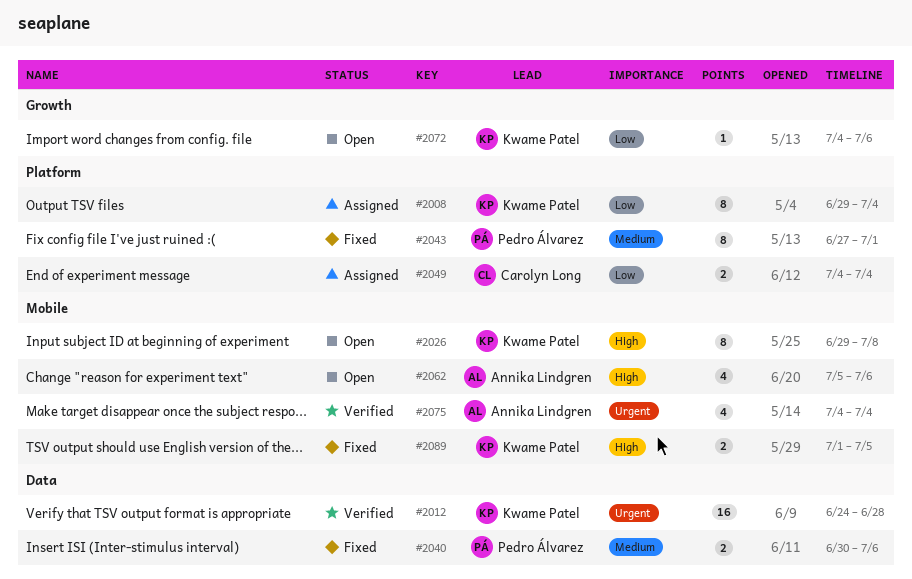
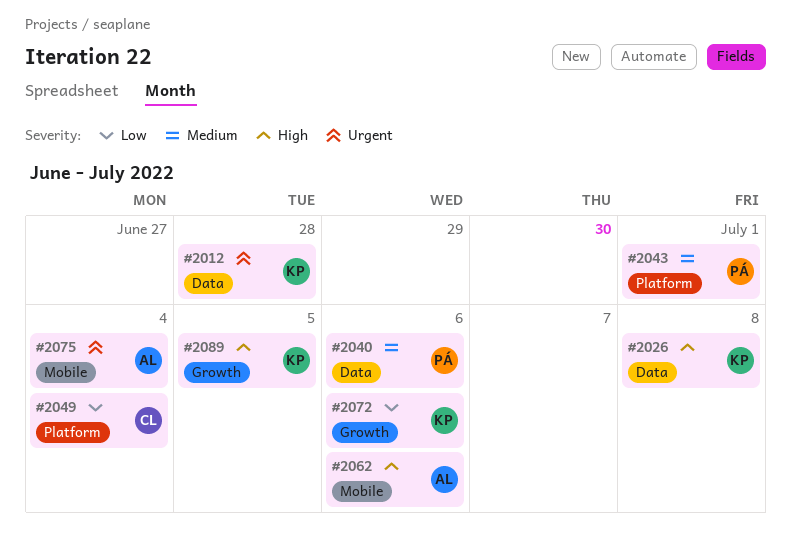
#2008: present -> none
#2026, label: Mobile -> Data
#2089, label: Mobile -> Growth

